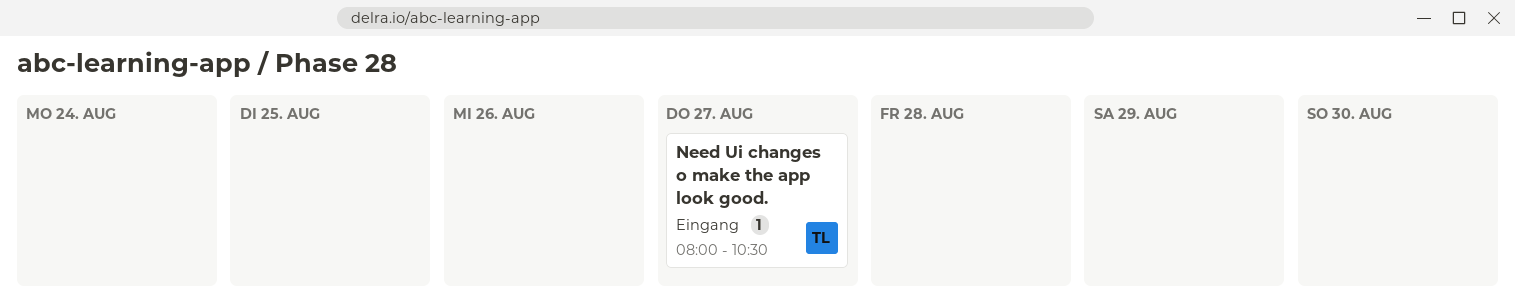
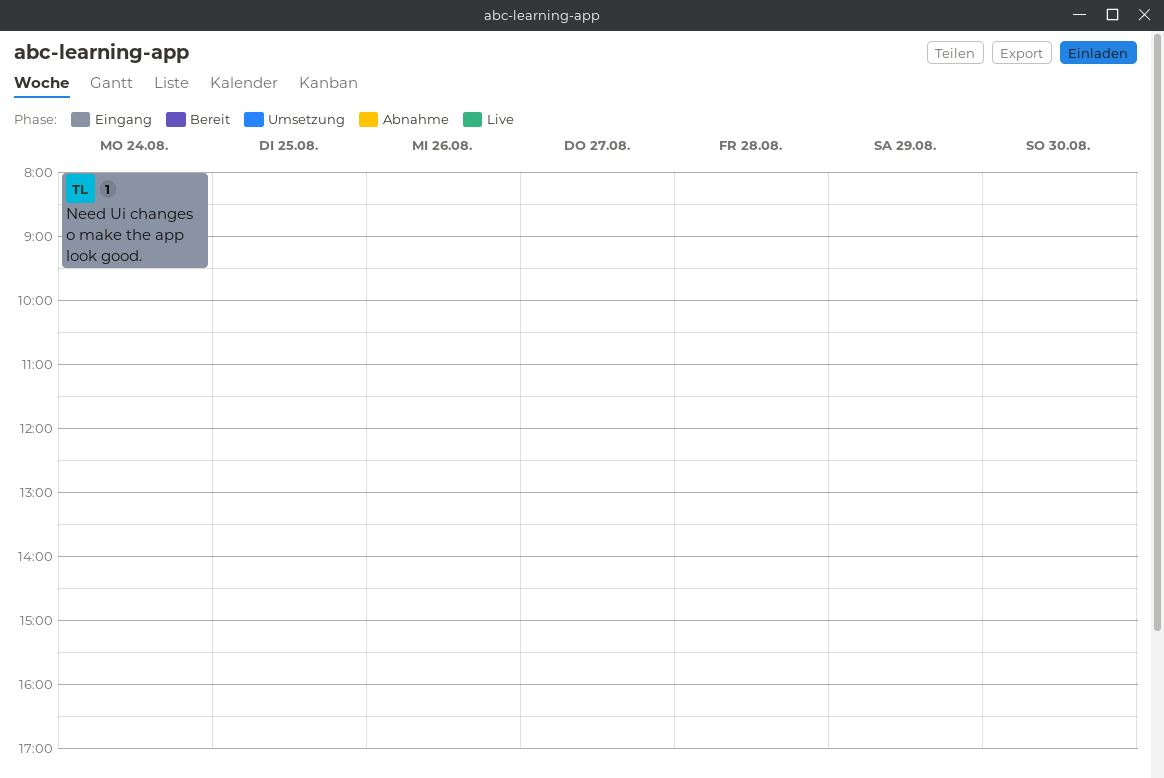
Need Ui changes o make the app look good., day: Aug 27 -> Aug 24
Need Ui changes o make the app look good., ends: 10:30 -> 09:30

